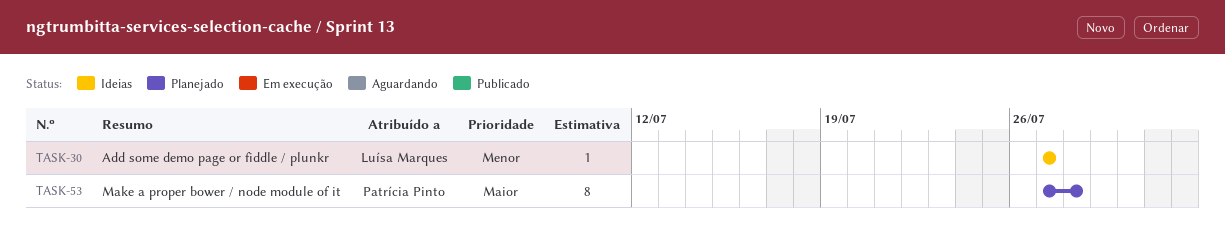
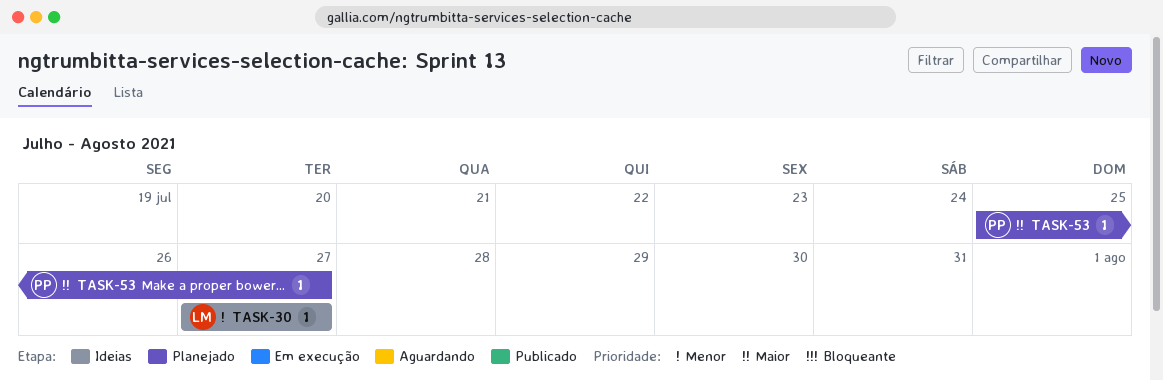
TASK-53, estimate: 8 -> 1
TASK-53, start: Jul 27 -> Jul 25
TASK-53, due: Jul 28 -> Jul 27

